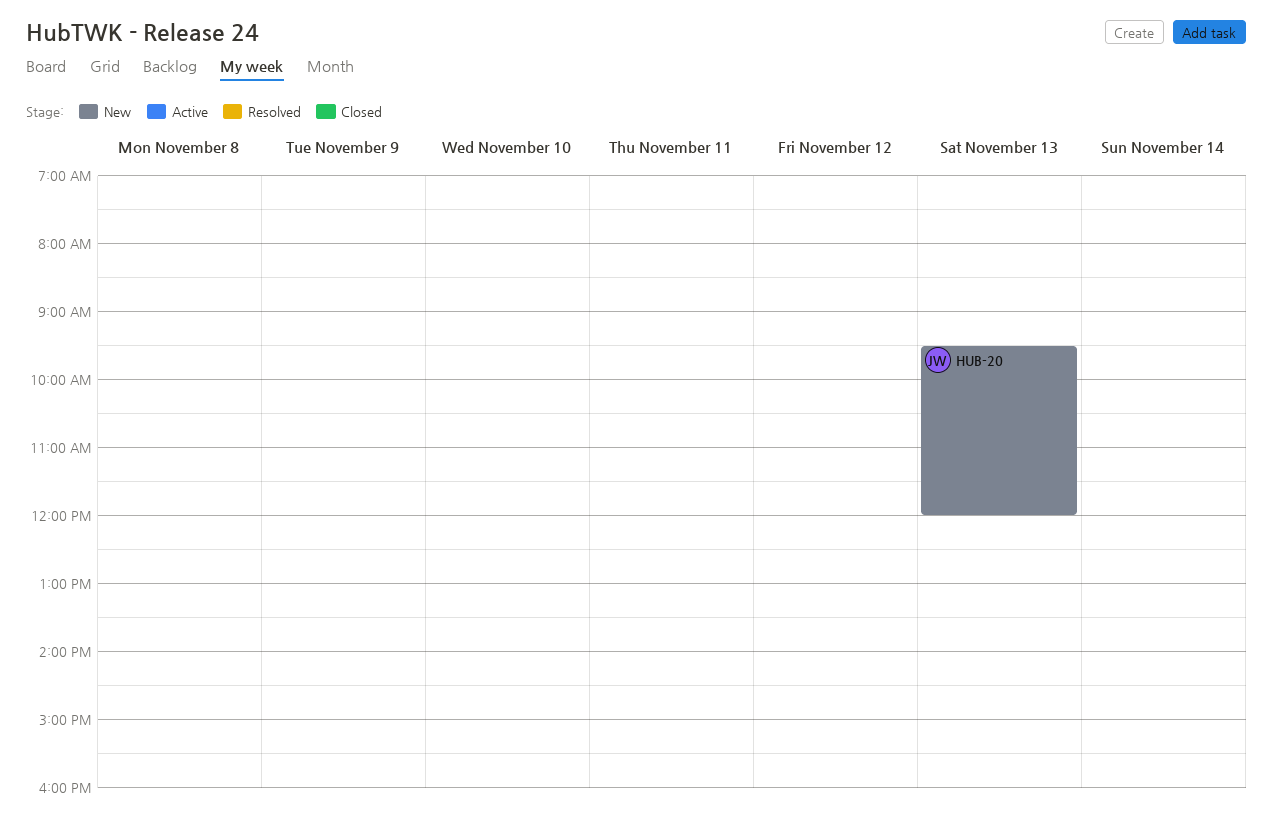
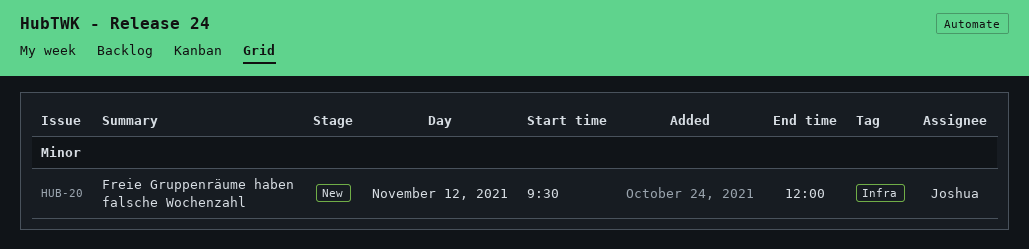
HUB-20, day: Nov 13 -> Nov 12

